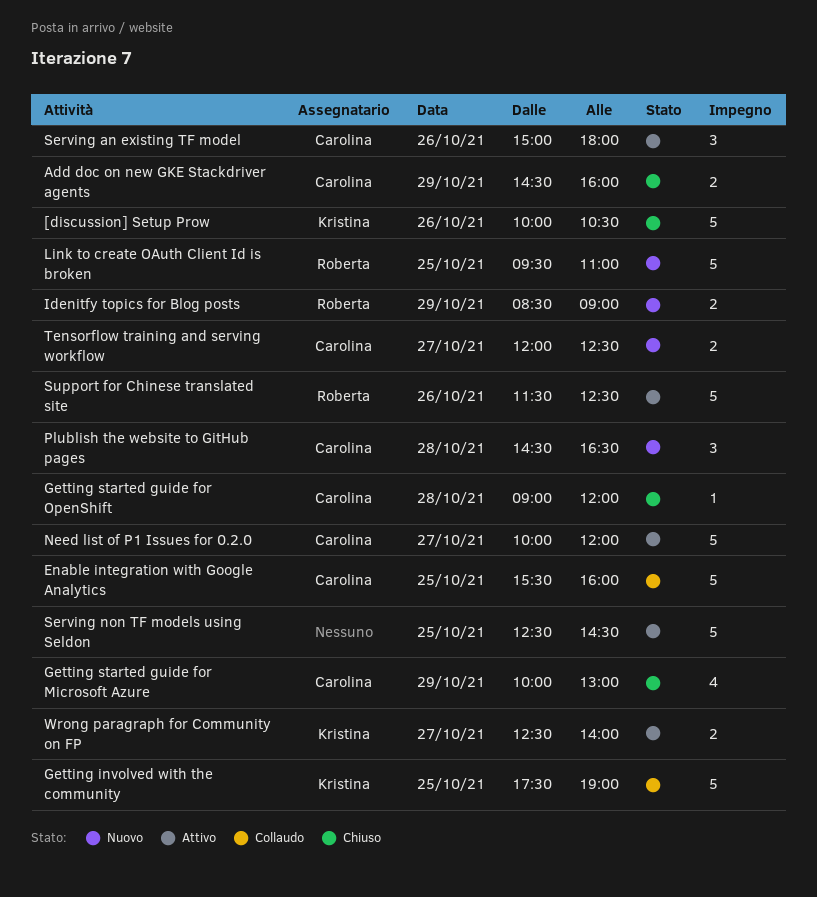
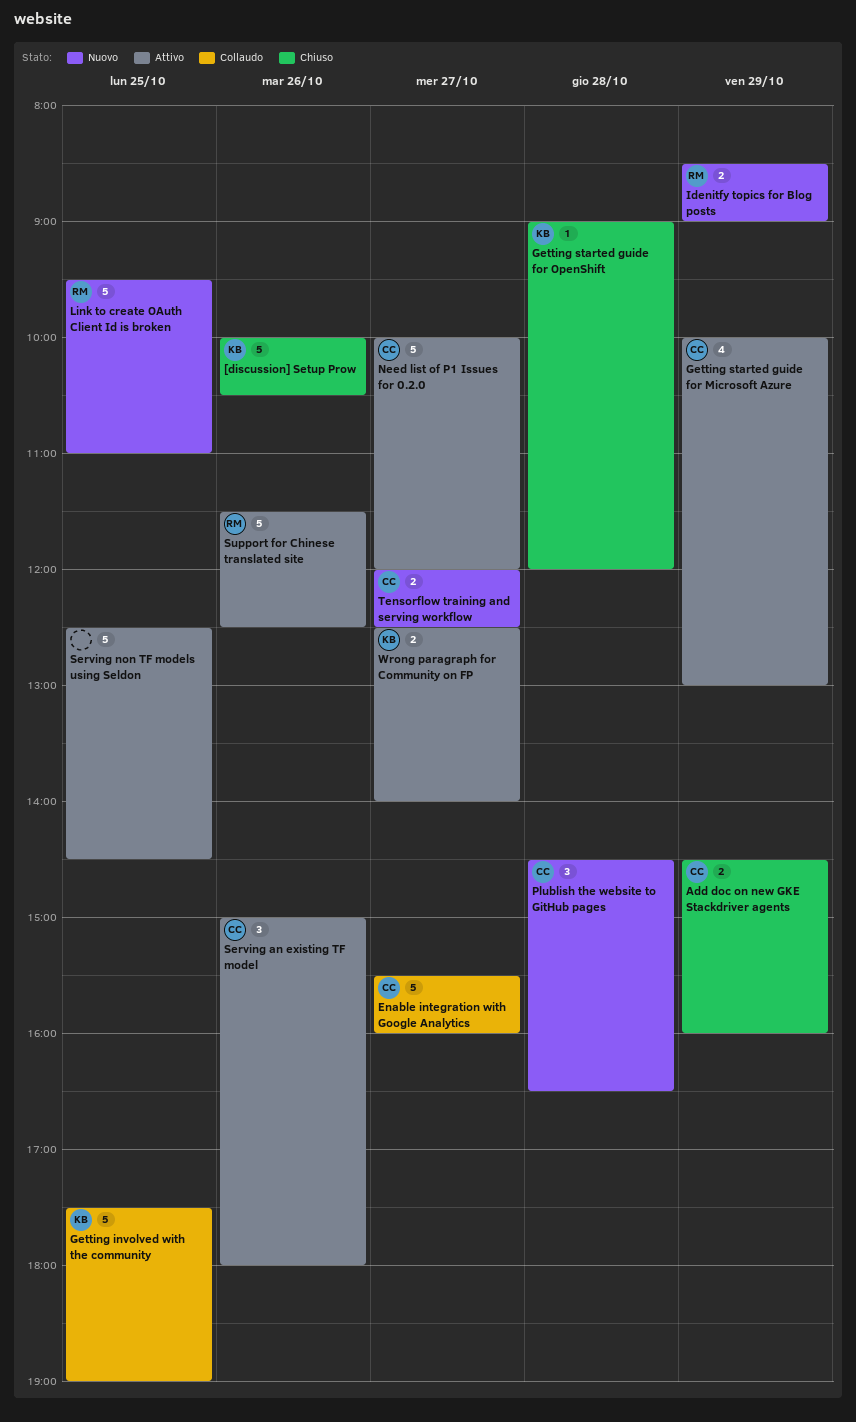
Enable integration with Google Analytics, day: Oct 25 -> Oct 27
Getting started guide for Microsoft Azure, status: Chiuso -> Attivo
Getting started guide for OpenShift, owner: Carolina -> Kristina

